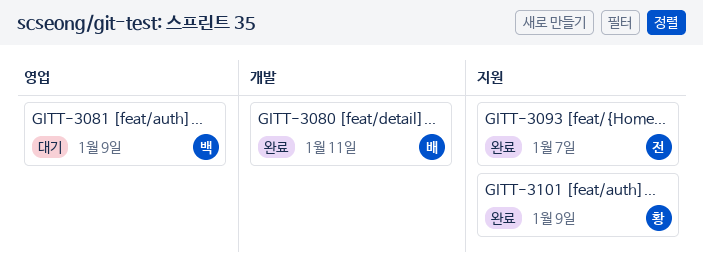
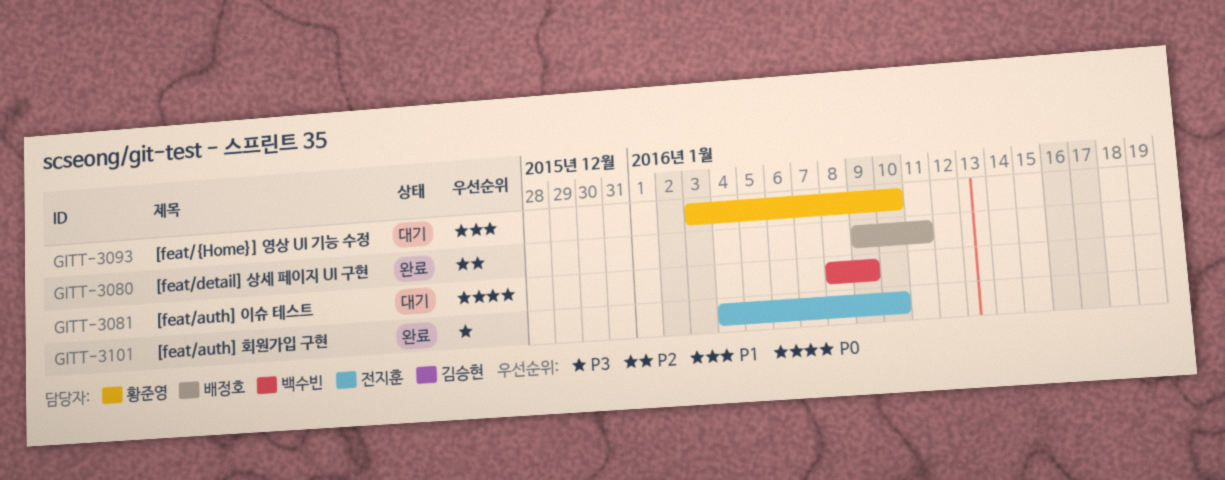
GITT-3093, status: 완료 -> 대기
GITT-3093, owner: 전지훈 -> 황준영
GITT-3093, due: Jan 7 -> Jan 10
GITT-3101, owner: 황준영 -> 전지훈
GITT-3101, due: Jan 9 -> Jan 10

